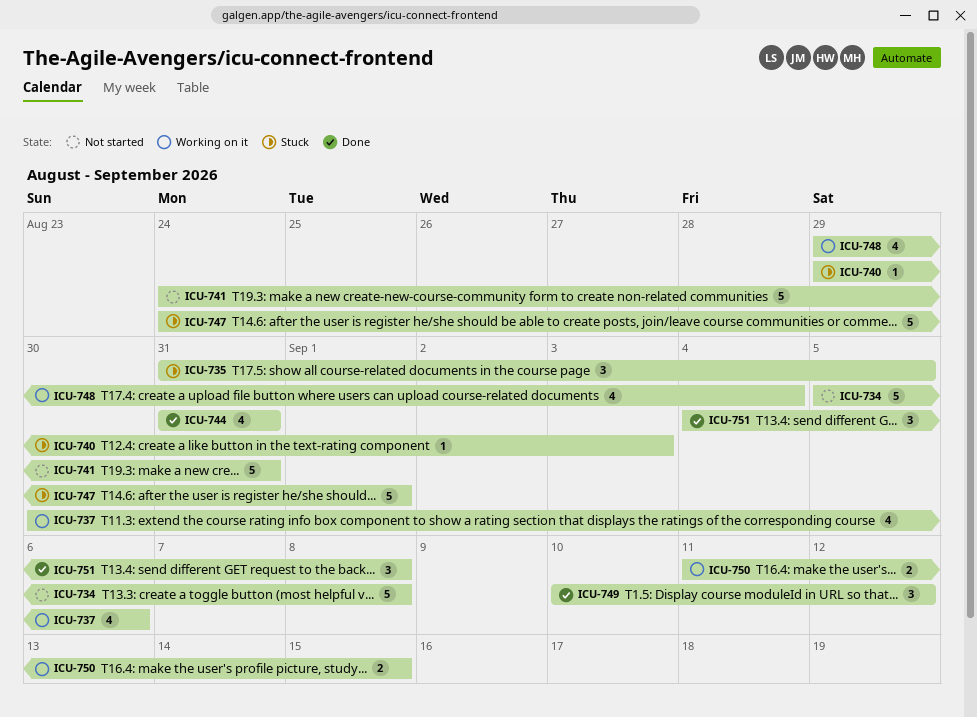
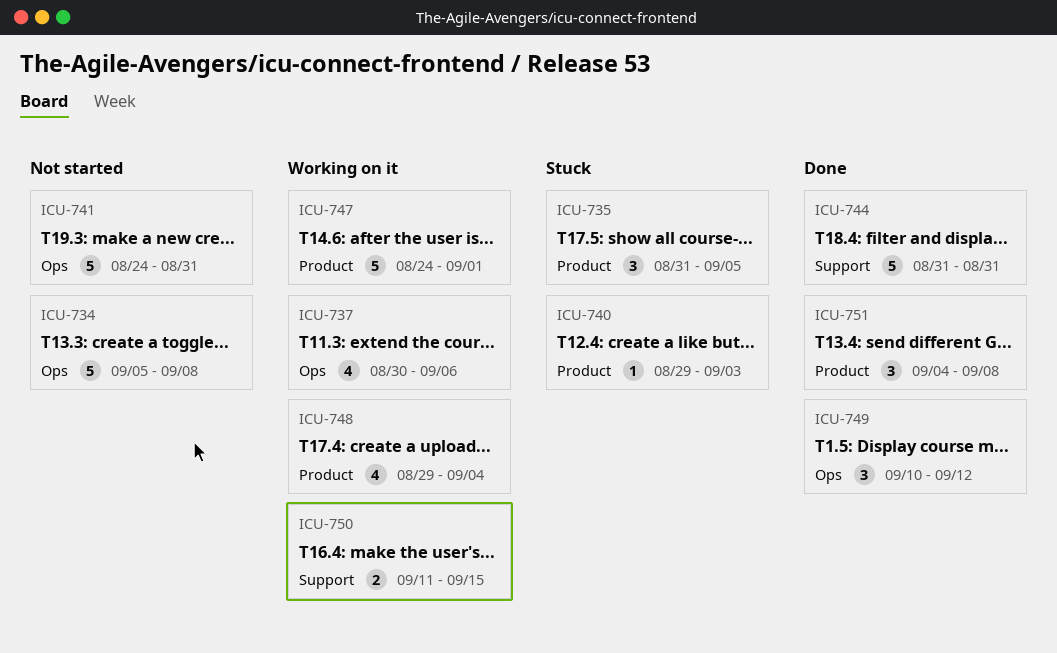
ICU-744, estimate: 4 -> 5
ICU-747, status: Stuck -> Working on it

